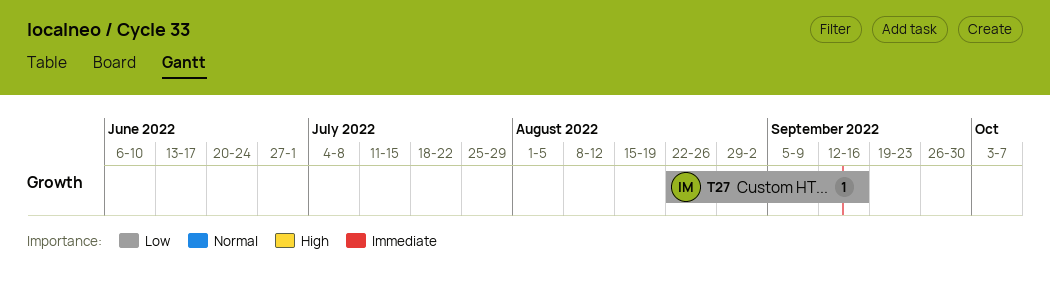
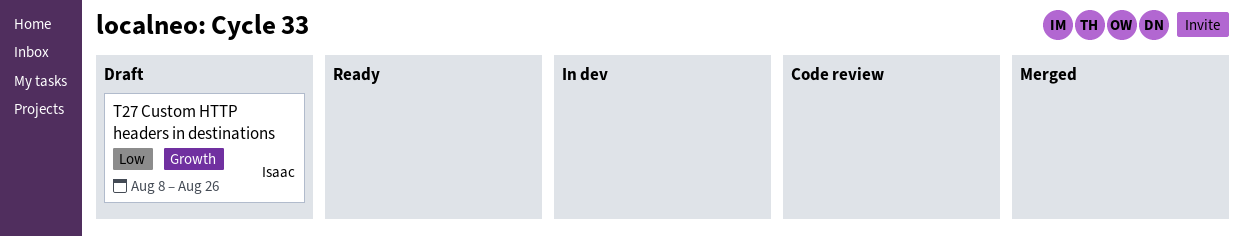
T27, start: Aug 22 -> Aug 8
T27, due: Sep 16 -> Aug 26

